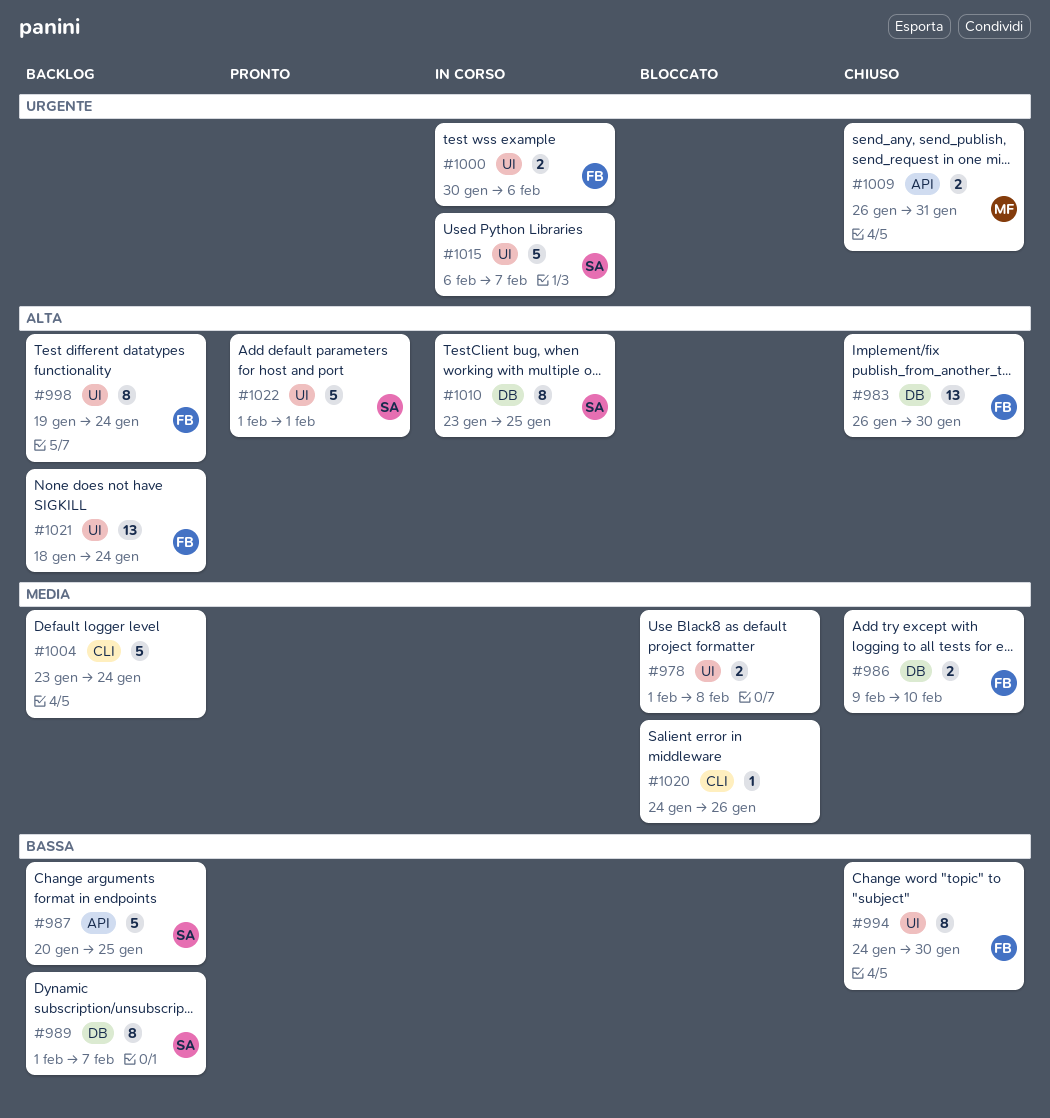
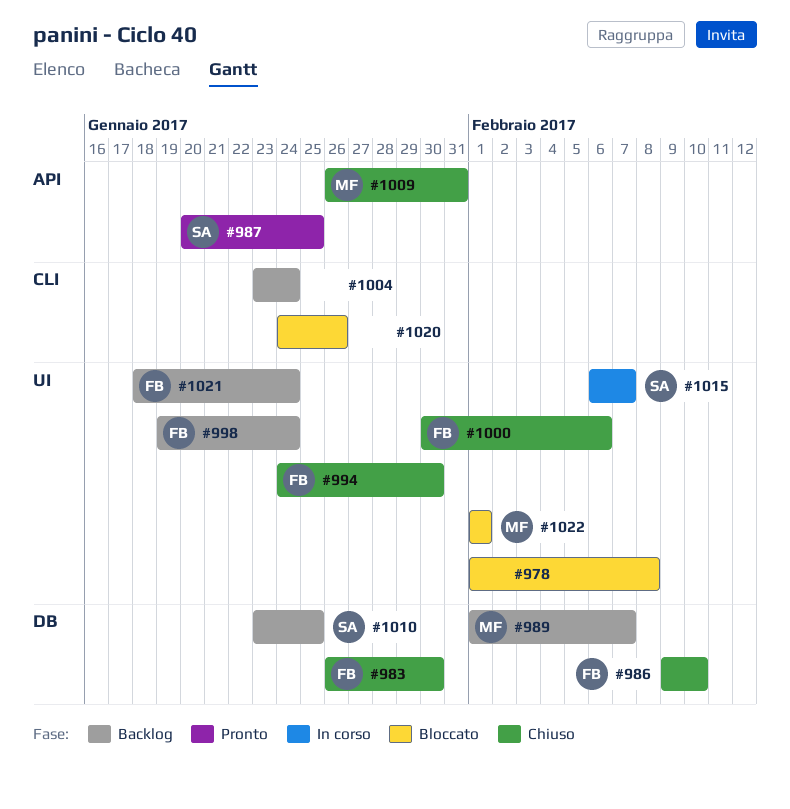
#987, status: Backlog -> Pronto
#989, owner: SA -> MF
#1000, status: In corso -> Chiuso
#1010, status: In corso -> Backlog
#1022, status: Pronto -> Bloccato
#1022, owner: SA -> MF

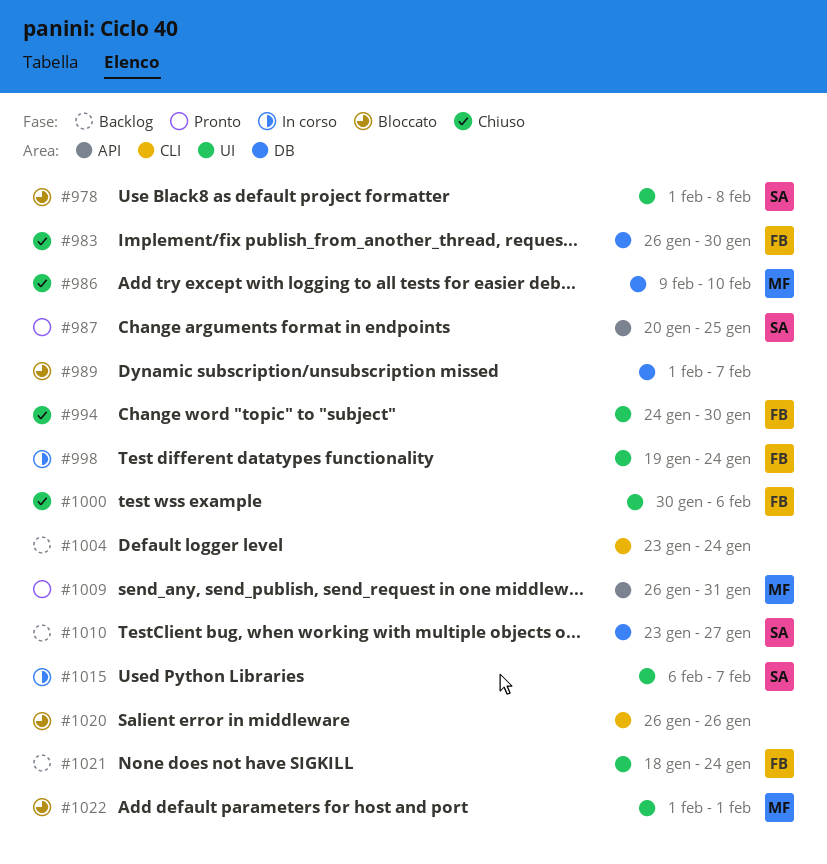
#978, owner: none -> SA
#986, owner: FB -> MF
#989, status: Backlog -> Bloccato
#989, owner: MF -> none
#998, status: Backlog -> In corso
#1009, status: Chiuso -> Pronto
#1010, due: Jan 25 -> Jan 27
#1020, start: Jan 24 -> Jan 26

